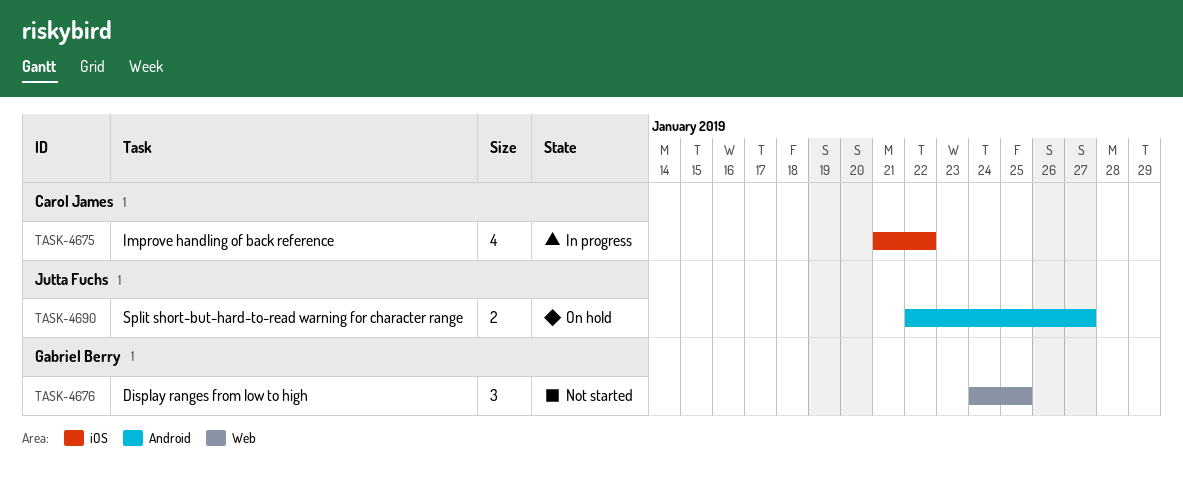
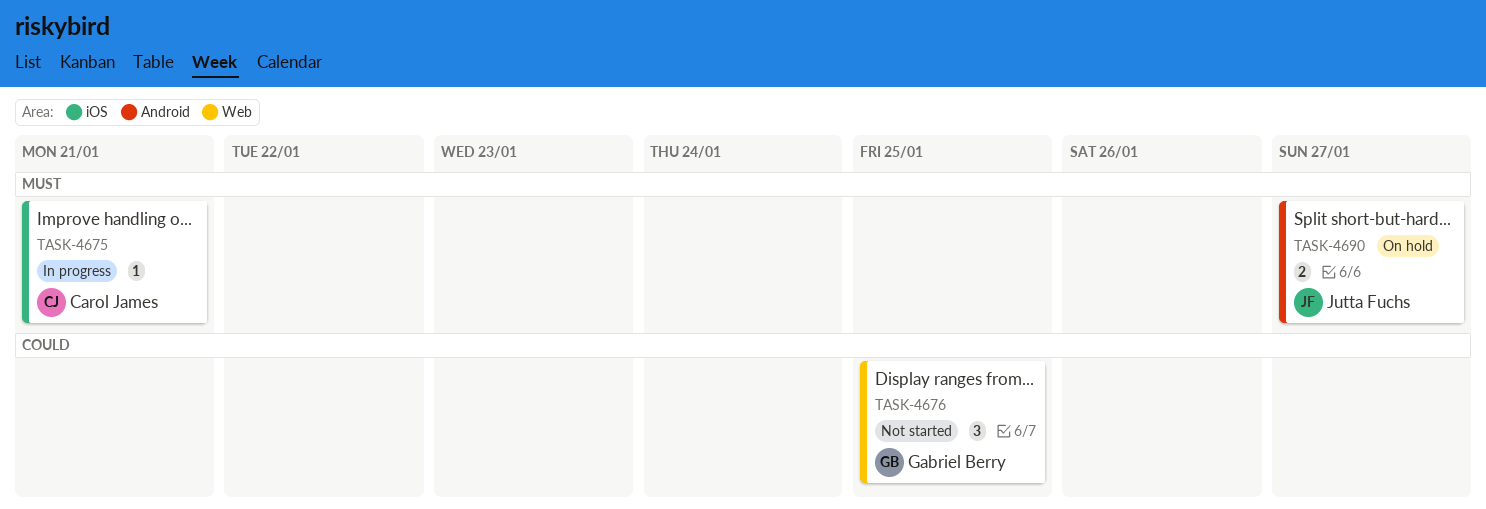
TASK-4675, estimate: 4 -> 1
TASK-4675, due: Jan 22 -> Jan 21

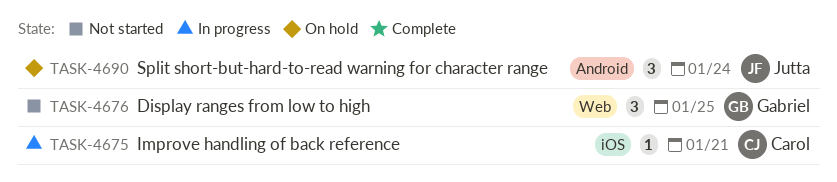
TASK-4690, estimate: 2 -> 3
TASK-4690, due: Jan 27 -> Jan 24

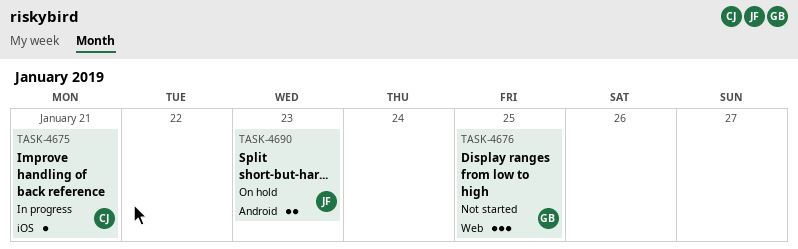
TASK-4690, estimate: 3 -> 2
TASK-4690, due: Jan 24 -> Jan 23

